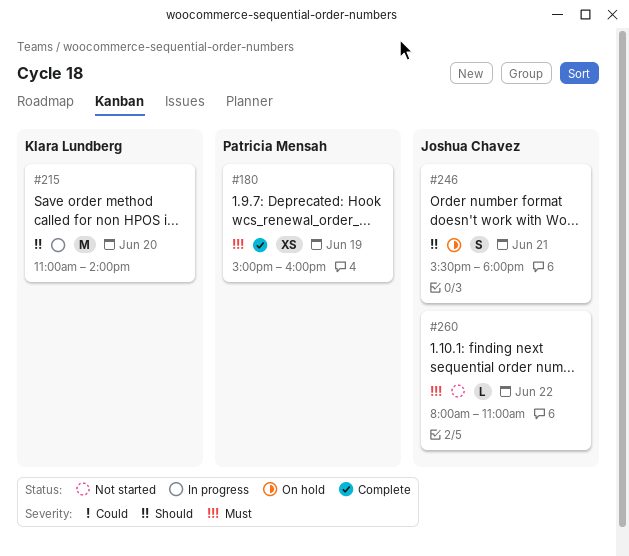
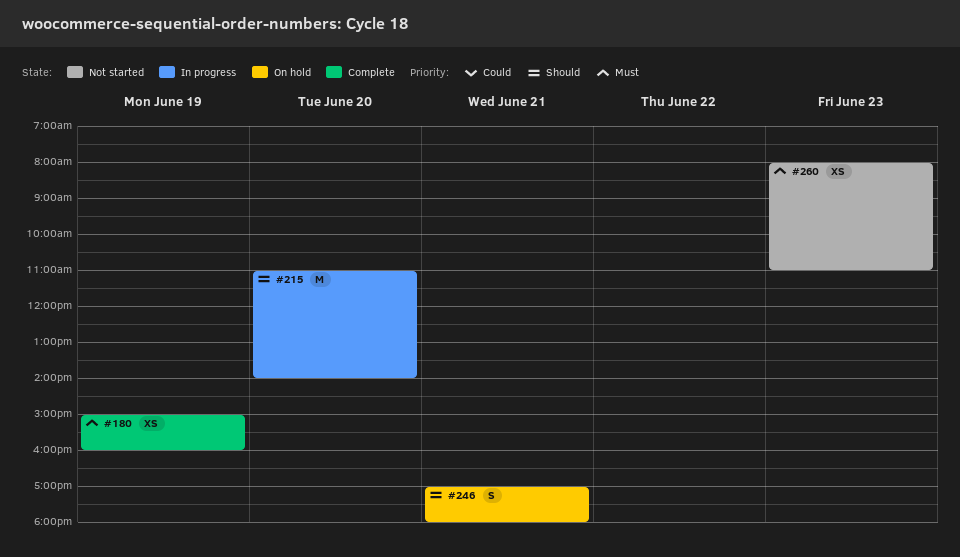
#246, begins: 15:30 -> 17:00
#260, estimate: L -> XS
#260, day: Jun 22 -> Jun 23

